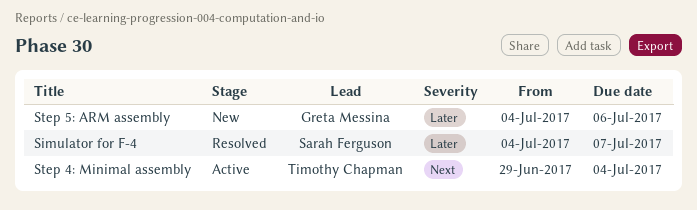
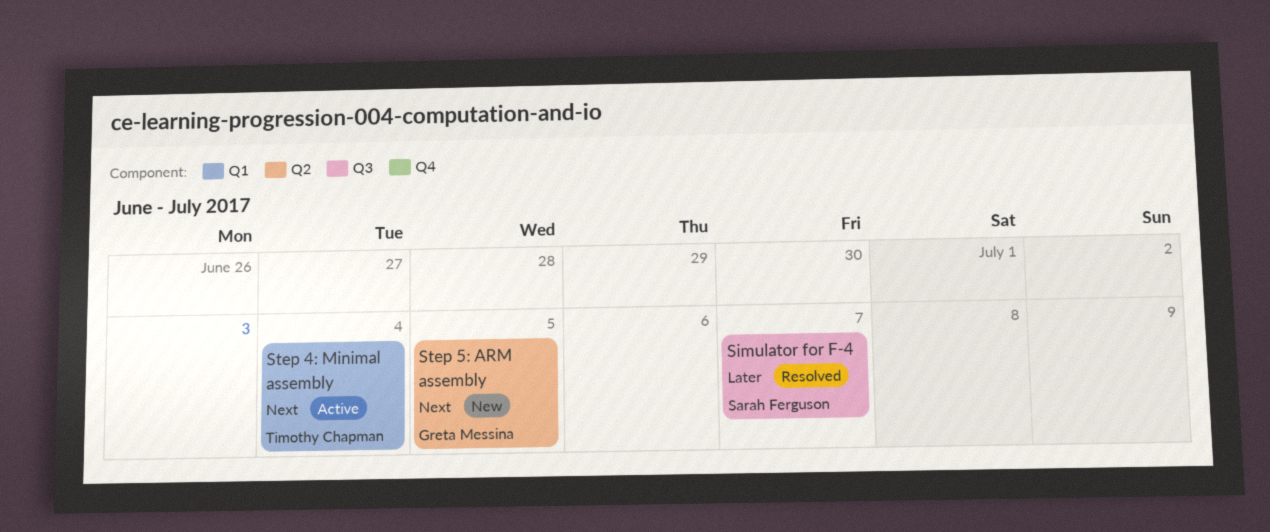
Step 5: ARM assembly, priority: Later -> Next
Step 5: ARM assembly, due: Jul 6 -> Jul 5

